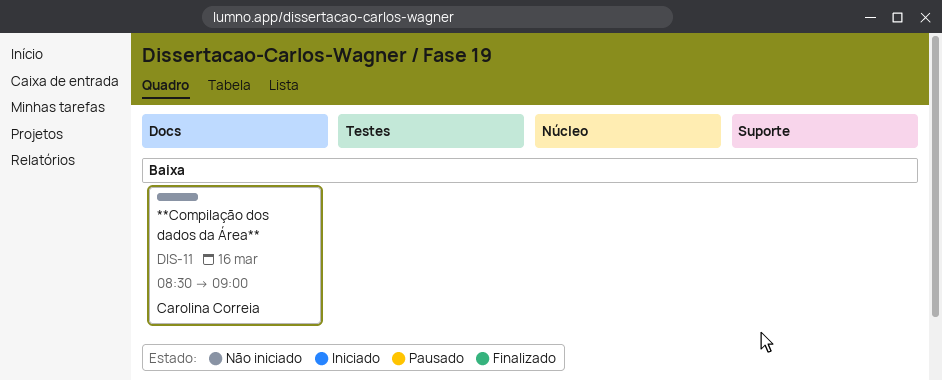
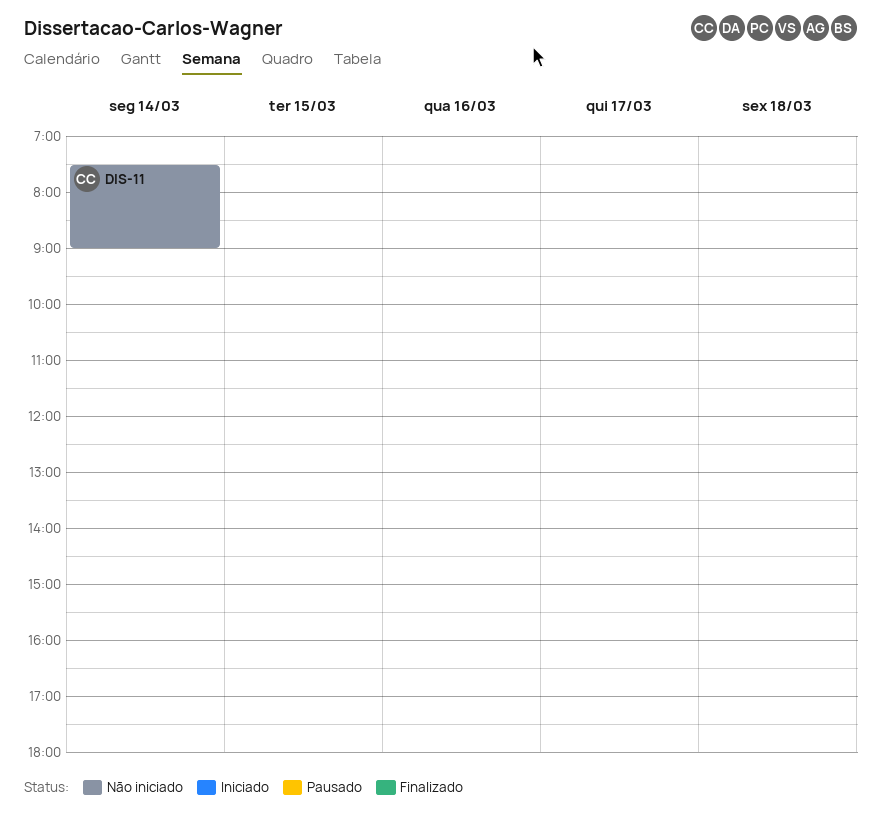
DIS-11, day: Mar 16 -> Mar 14
DIS-11, begins: 08:30 -> 07:30

